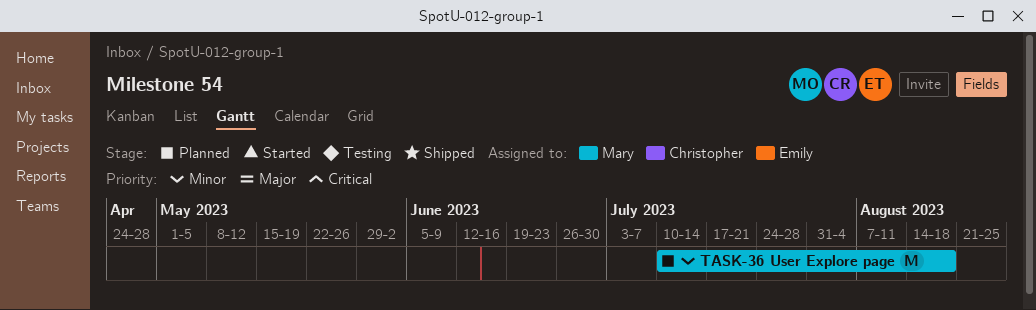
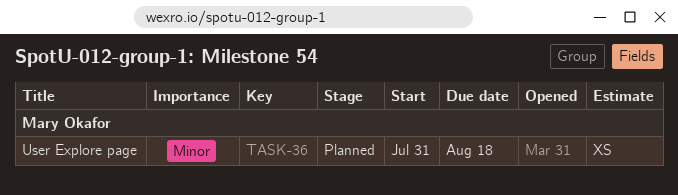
TASK-36, estimate: M -> XS
TASK-36, start: Jul 10 -> Jul 31

